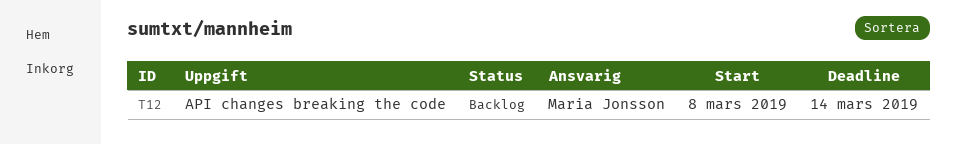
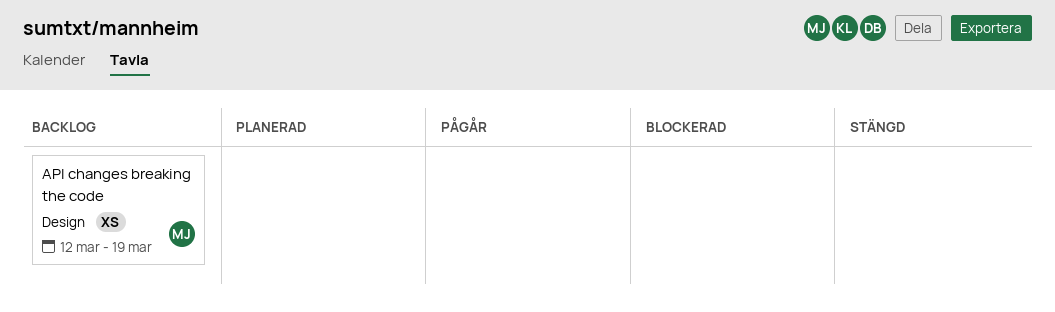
API changes breaking the code, start: Mar 8 -> Mar 12
API changes breaking the code, due: Mar 14 -> Mar 19

